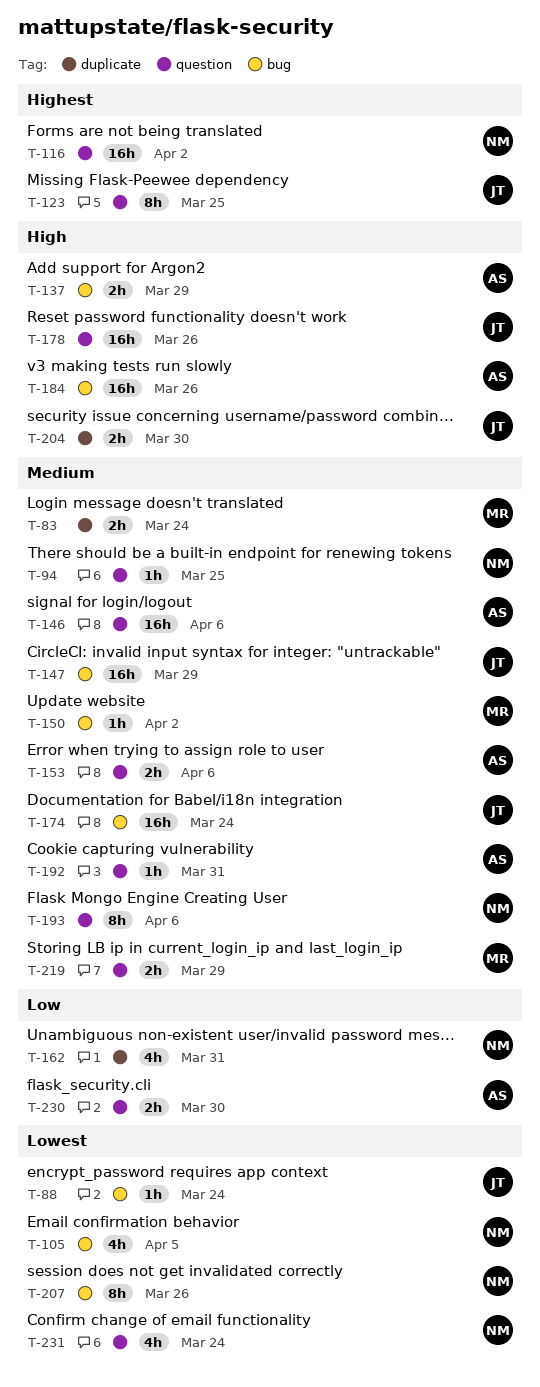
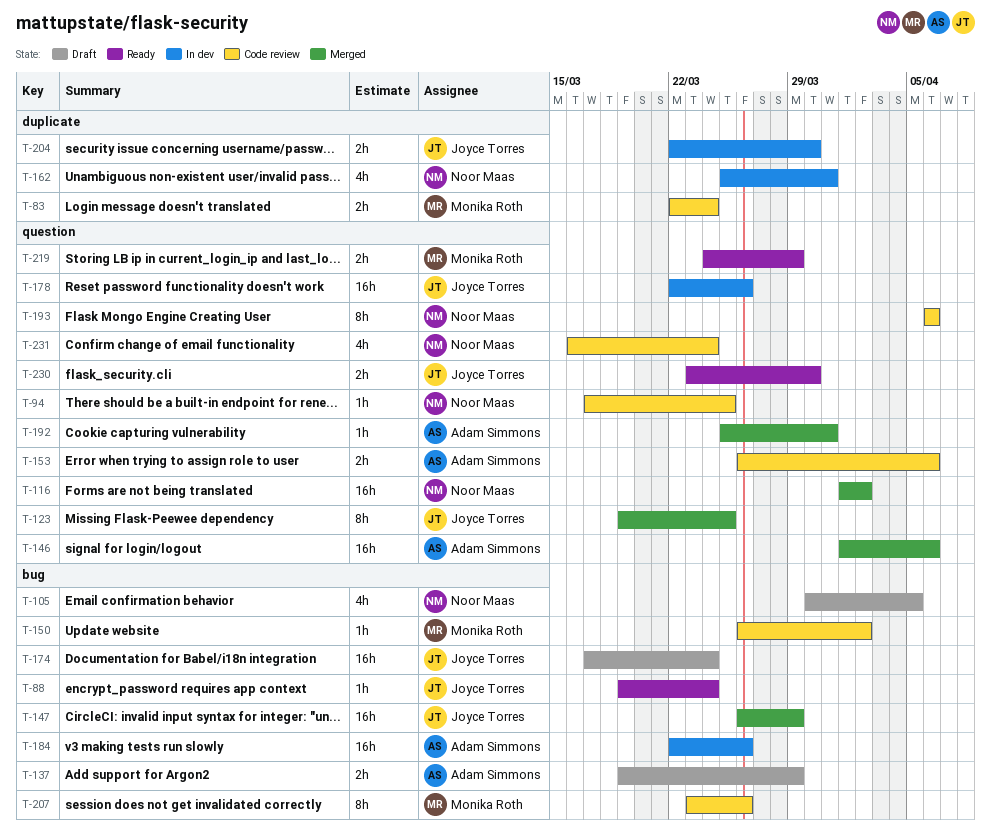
T-207, owner: Noor Maas -> Monika Roth
T-230, owner: Adam Simmons -> Joyce Torres

